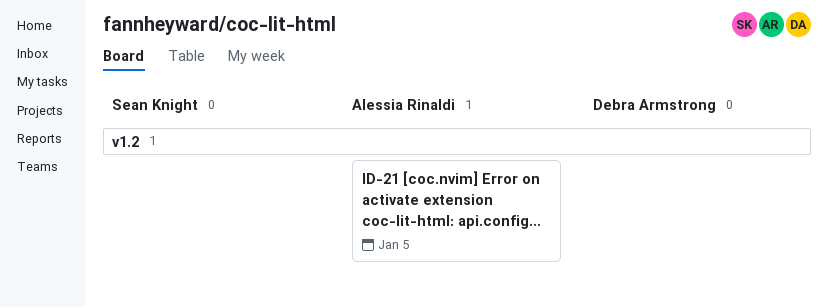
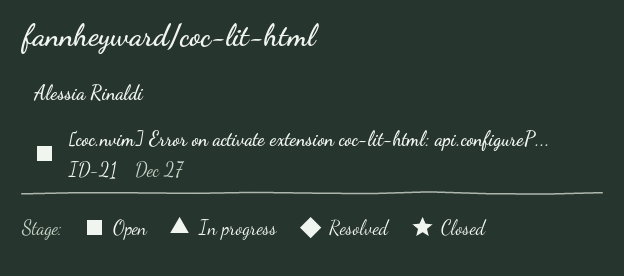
ID-21, due: Jan 5 -> Dec 27

